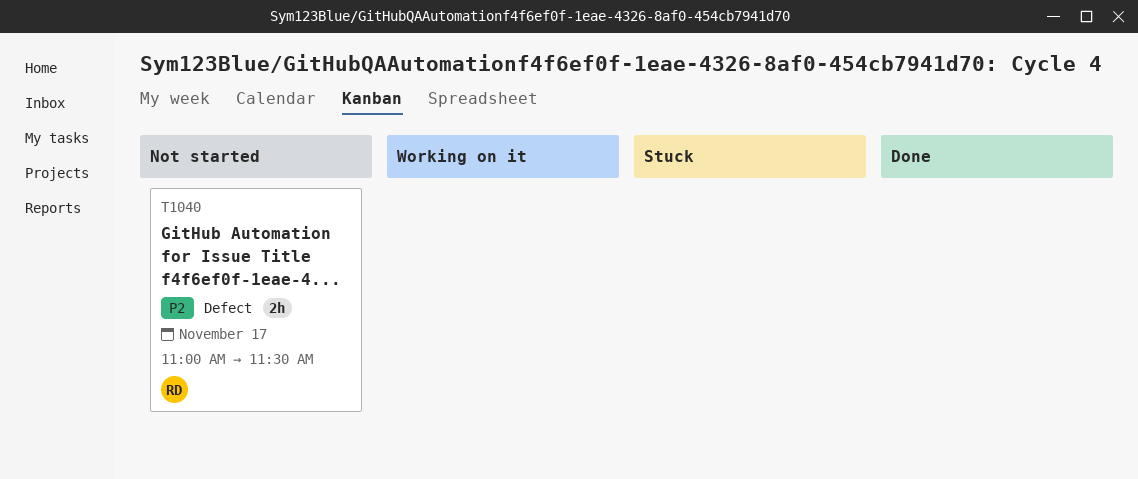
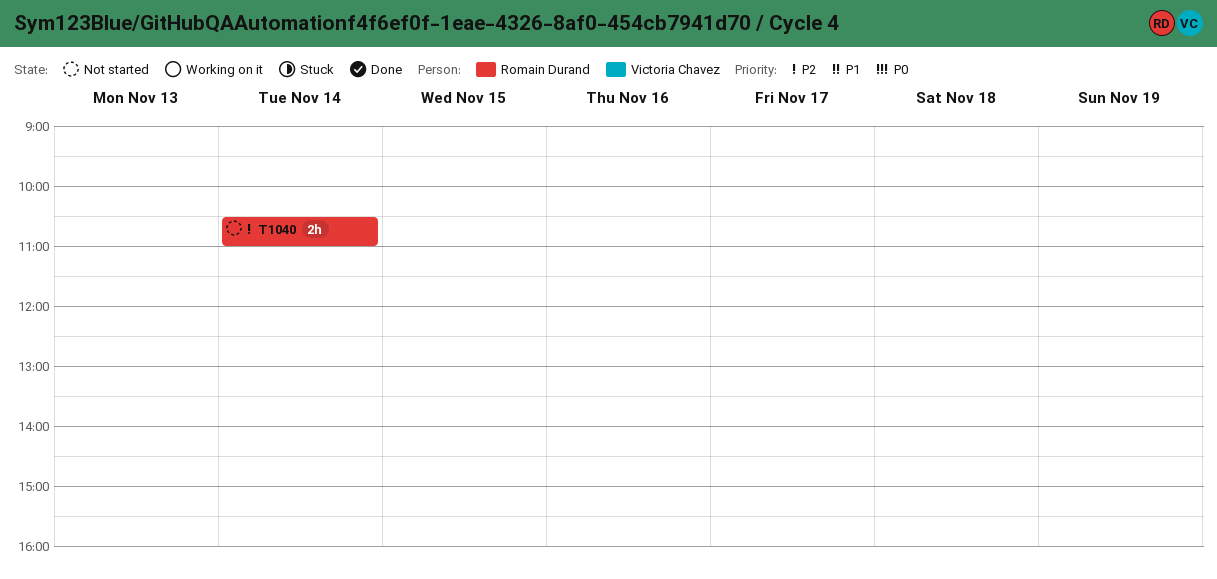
T1040, day: Nov 17 -> Nov 14
T1040, begins: 11:00 -> 10:30
T1040, ends: 11:30 -> 11:00

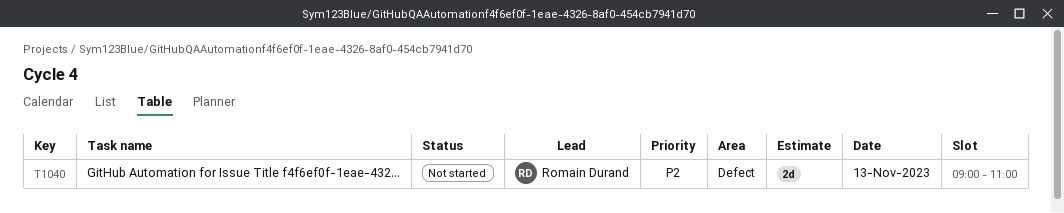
T1040, estimate: 2h -> 2d
T1040, day: Nov 14 -> Nov 13
T1040, begins: 10:30 -> 09:00

